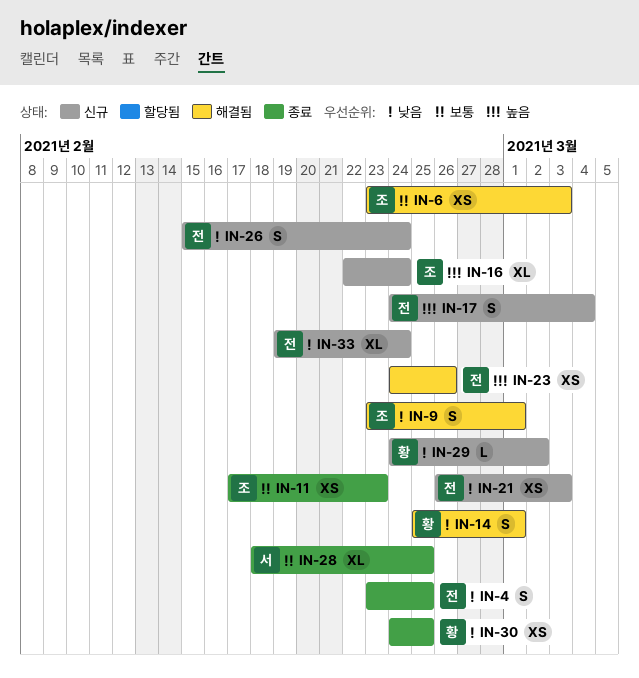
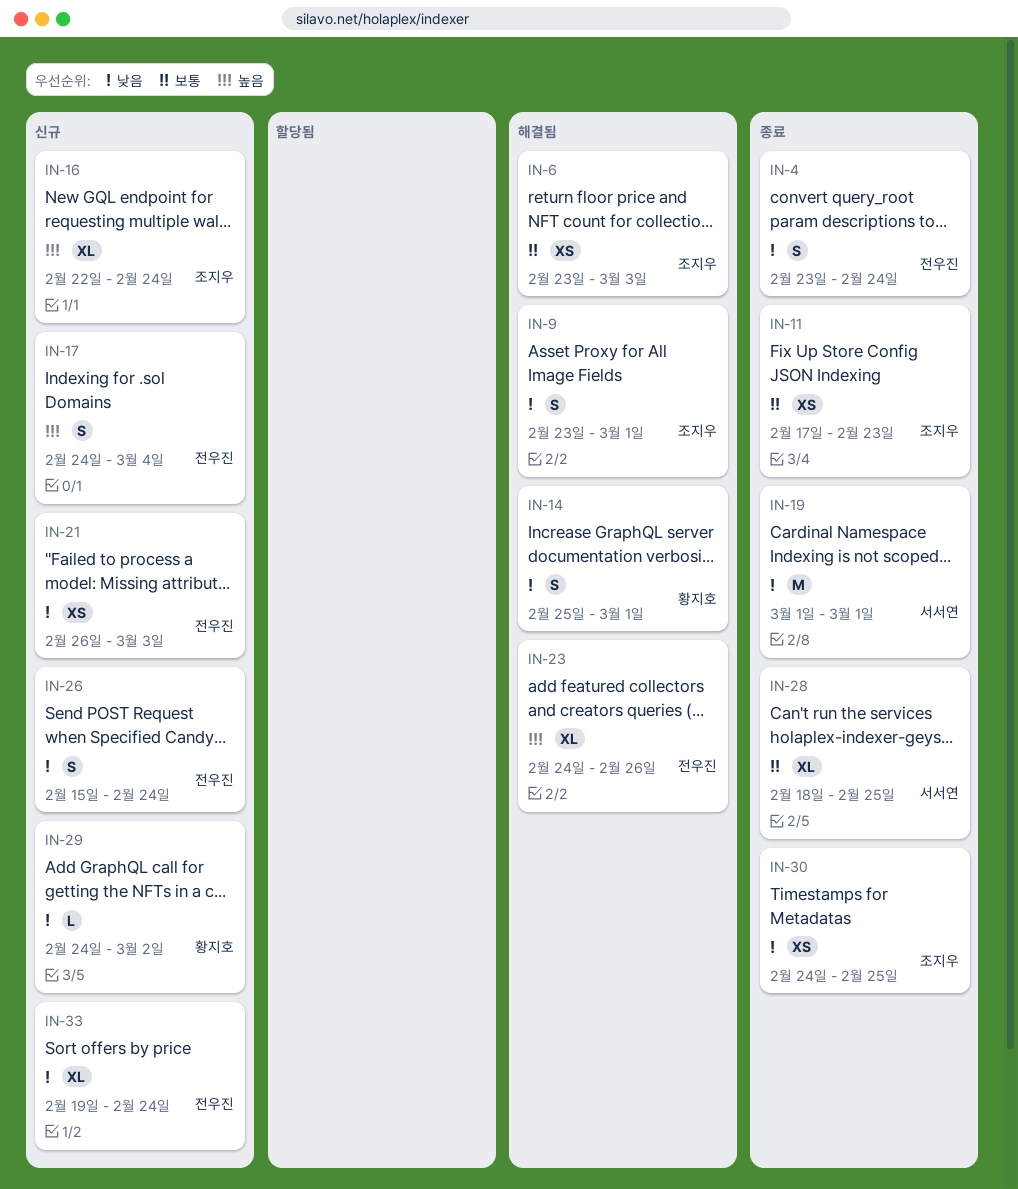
IN-4, due: Feb 25 -> Feb 24
IN-19: none -> present
IN-23, estimate: XS -> XL
IN-30, owner: 황지호 -> 조지우

